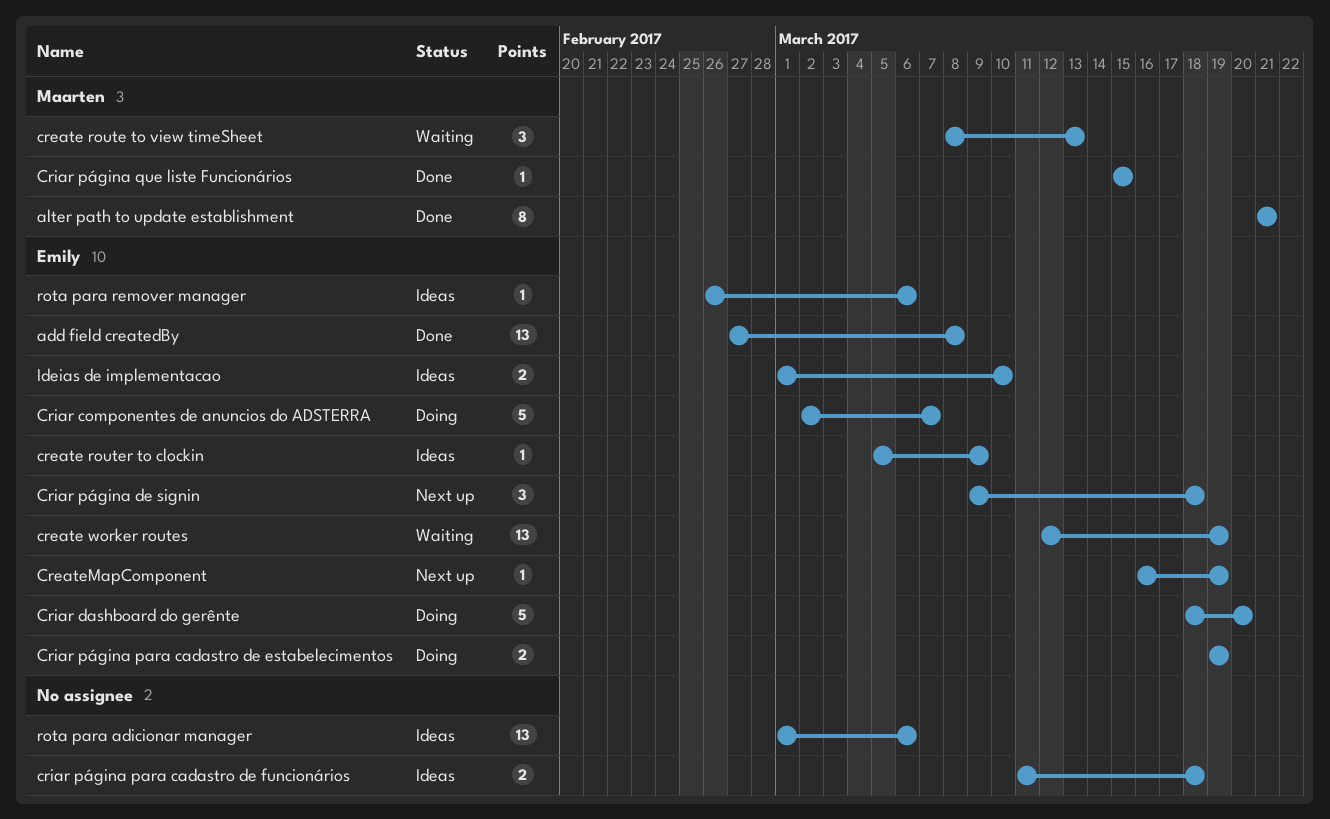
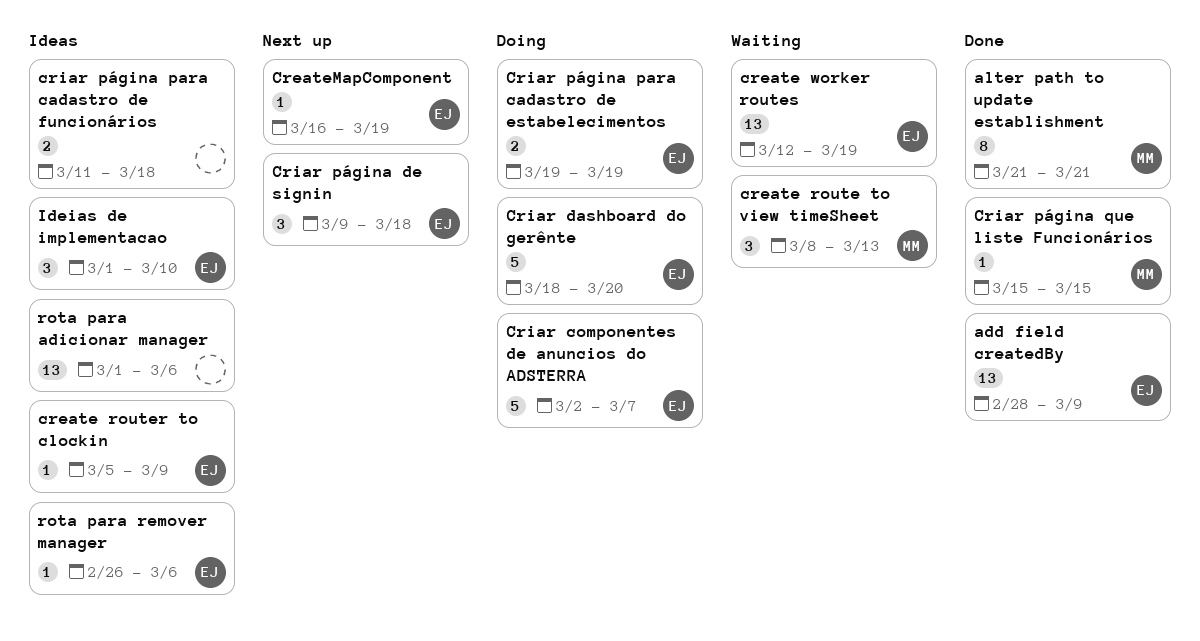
add field createdBy, start: Feb 27 -> Feb 28
add field createdBy, due: Mar 8 -> Mar 9
Ideias de implementacao, estimate: 2 -> 3

